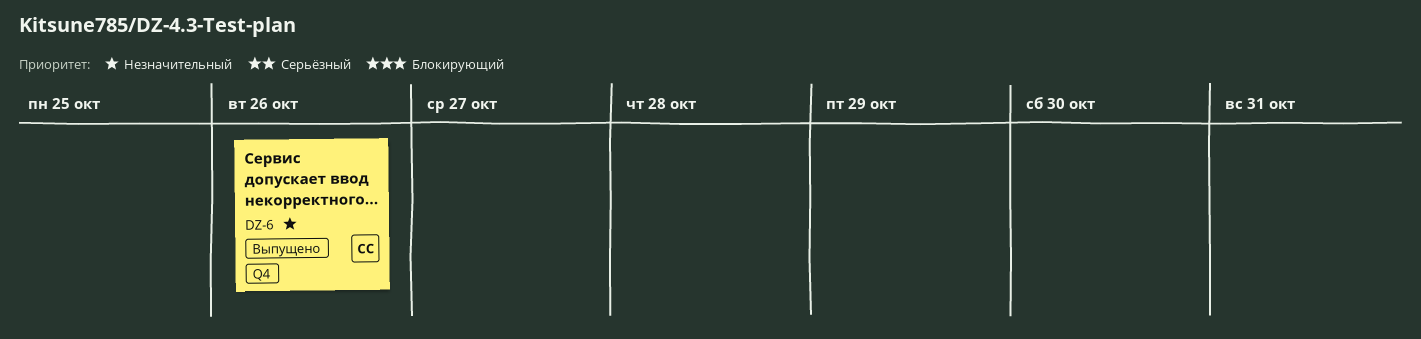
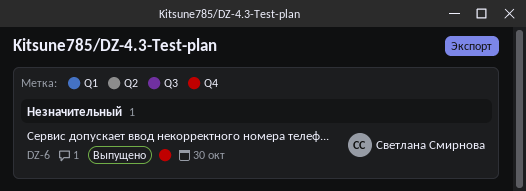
DZ-6, due: Oct 26 -> Oct 30

